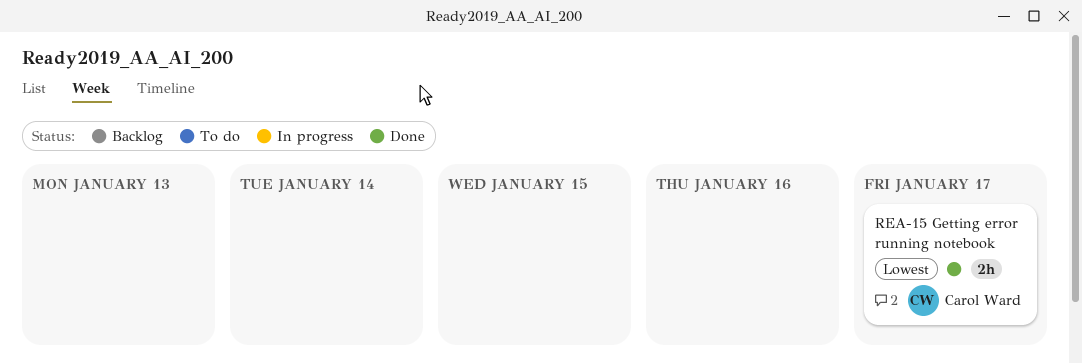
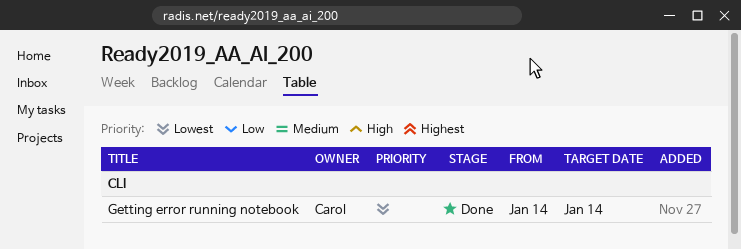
Getting error running notebook, due: Jan 17 -> Jan 14

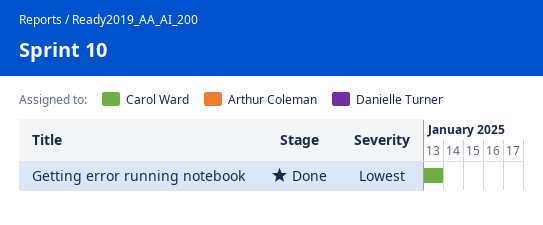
Getting error running notebook, start: Jan 14 -> Jan 13
Getting error running notebook, due: Jan 14 -> Jan 13

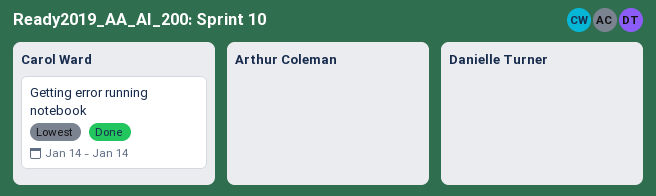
Getting error running notebook, start: Jan 13 -> Jan 14
Getting error running notebook, due: Jan 13 -> Jan 14

